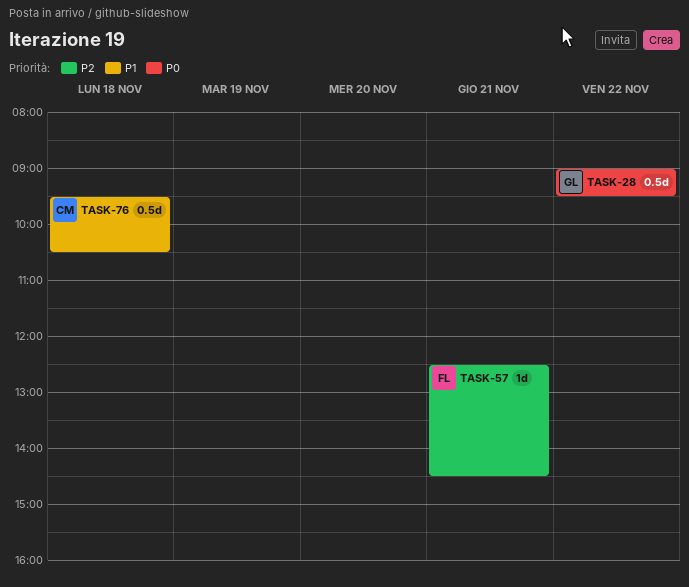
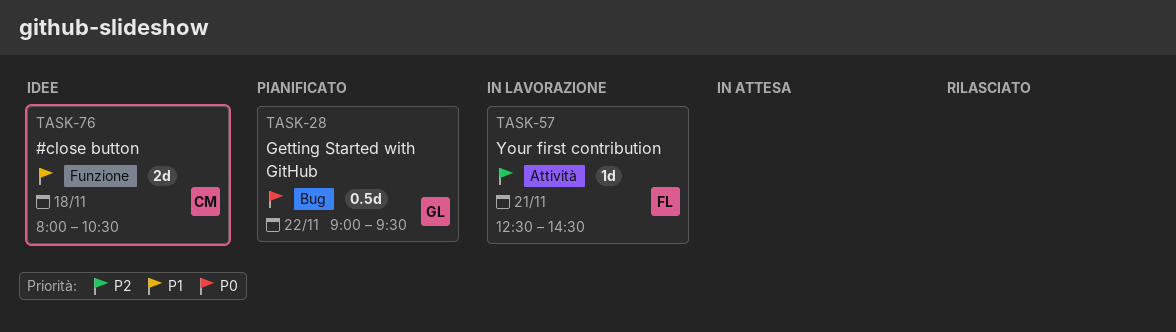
TASK-76, estimate: 0.5d -> 2d
TASK-76, begins: 09:30 -> 08:00

